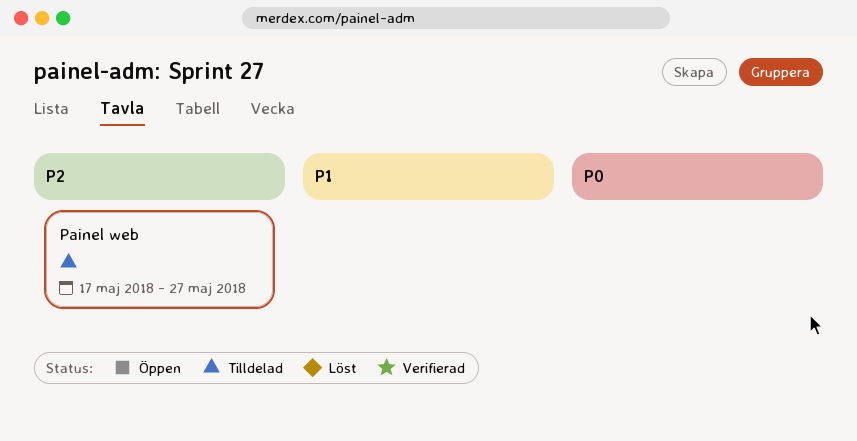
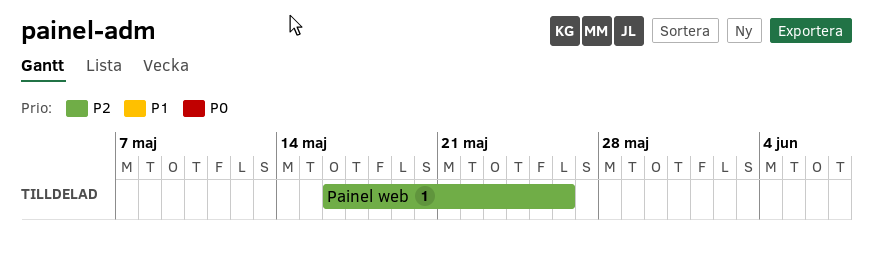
Painel web, start: May 17 -> May 16
Painel web, due: May 27 -> May 26

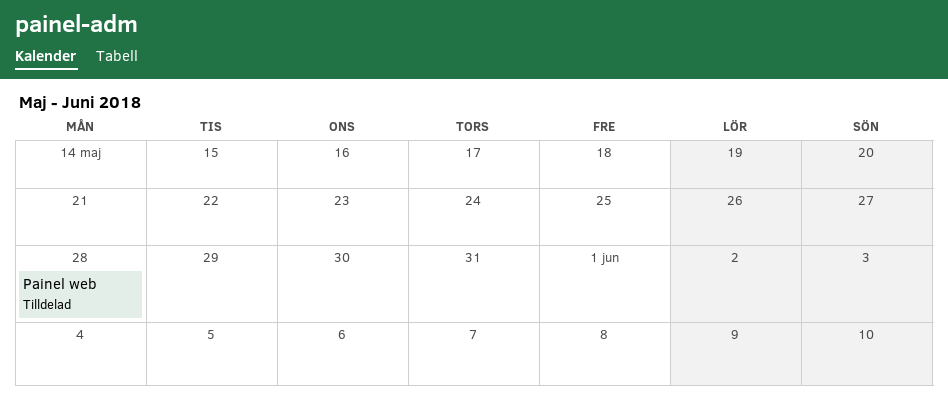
Painel web, due: May 26 -> May 28

